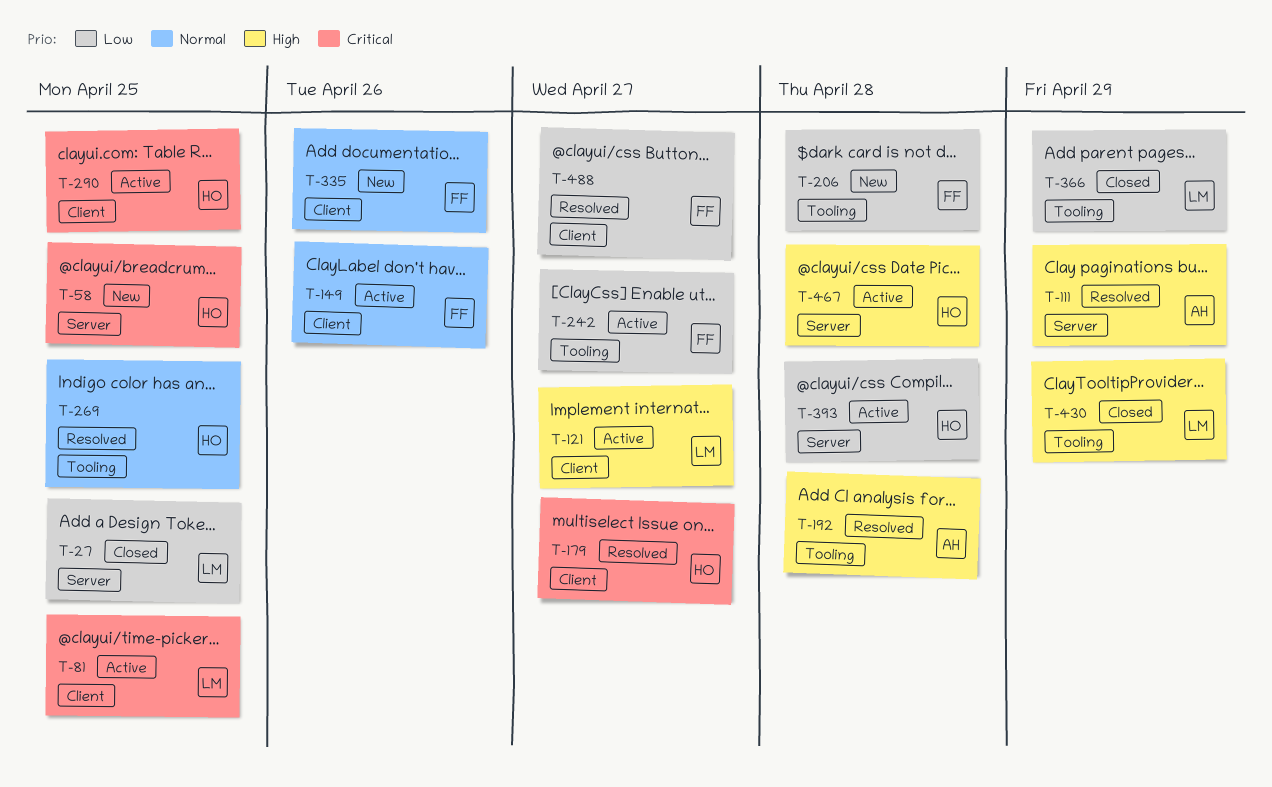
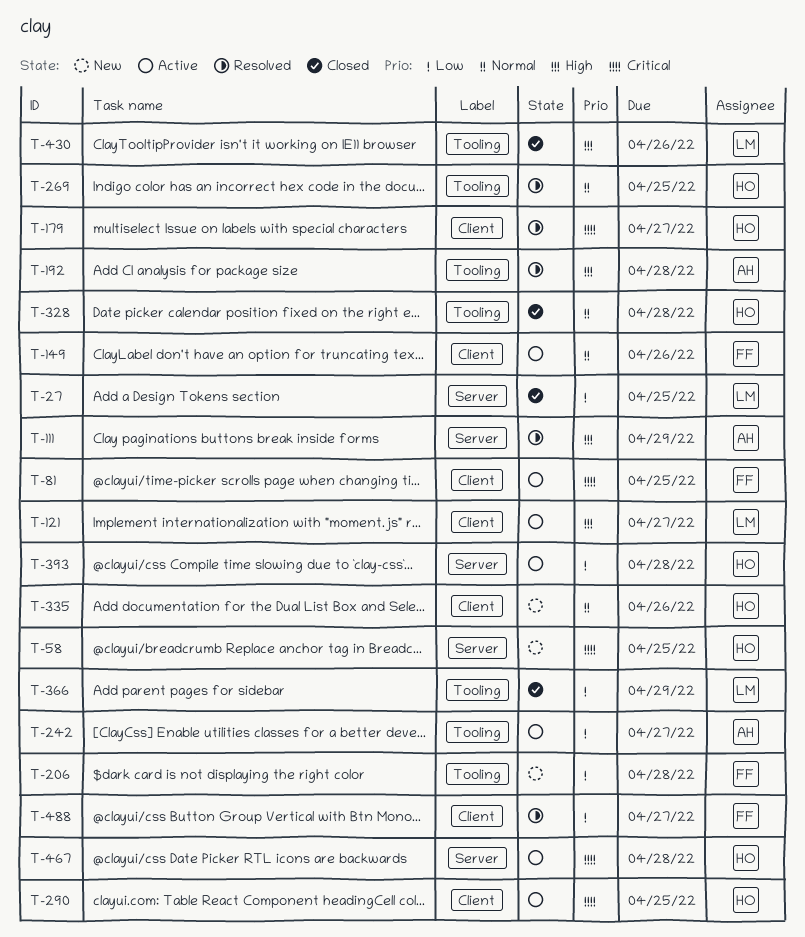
T-81, owner: LM -> FF
T-242, owner: FF -> AH
T-328: none -> present
T-335, owner: FF -> HO
T-430, due: Apr 29 -> Apr 26
T-467, priority: High -> Critical

